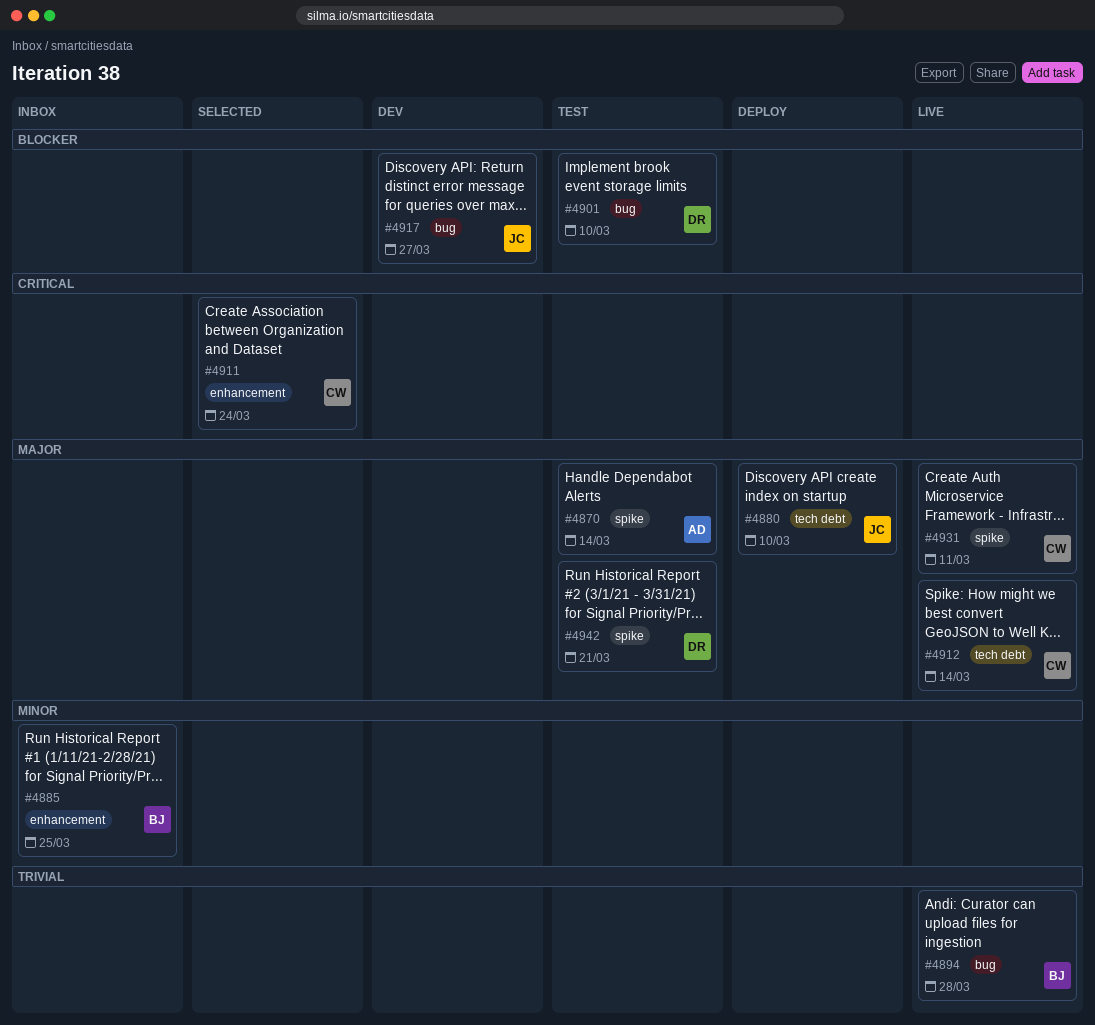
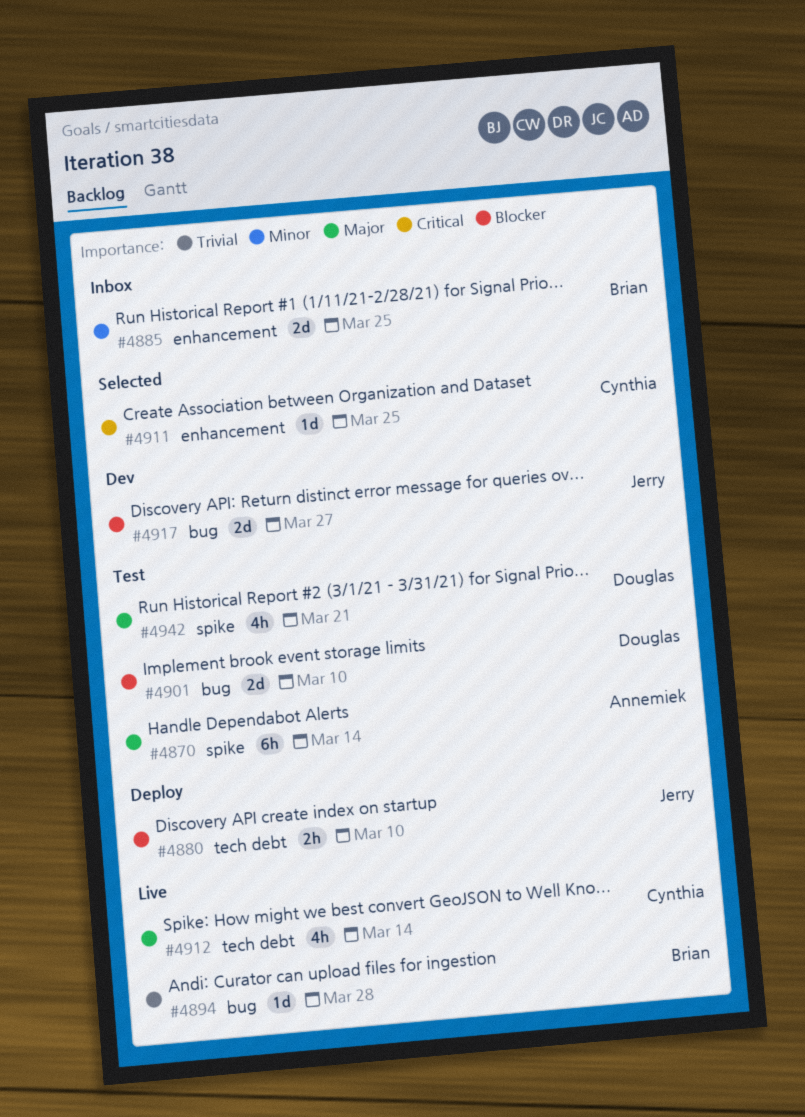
#4880, priority: Major -> Blocker
#4911, due: Mar 24 -> Mar 25
#4931: present -> none

